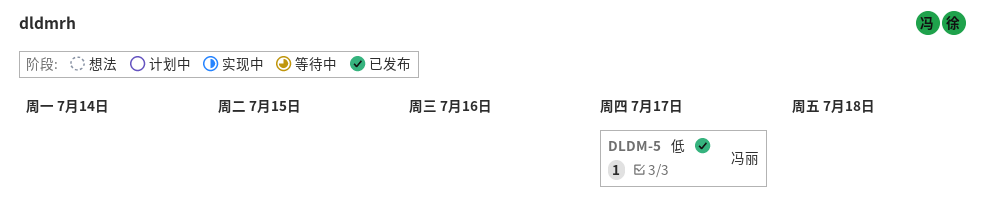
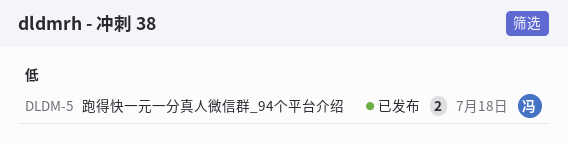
DLDM-5, estimate: 1 -> 2
DLDM-5, due: Jul 17 -> Jul 18

